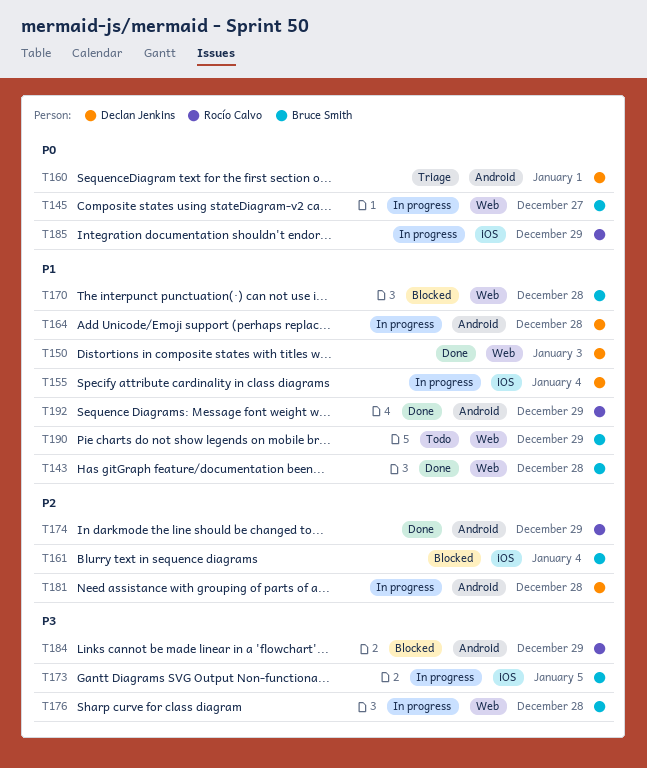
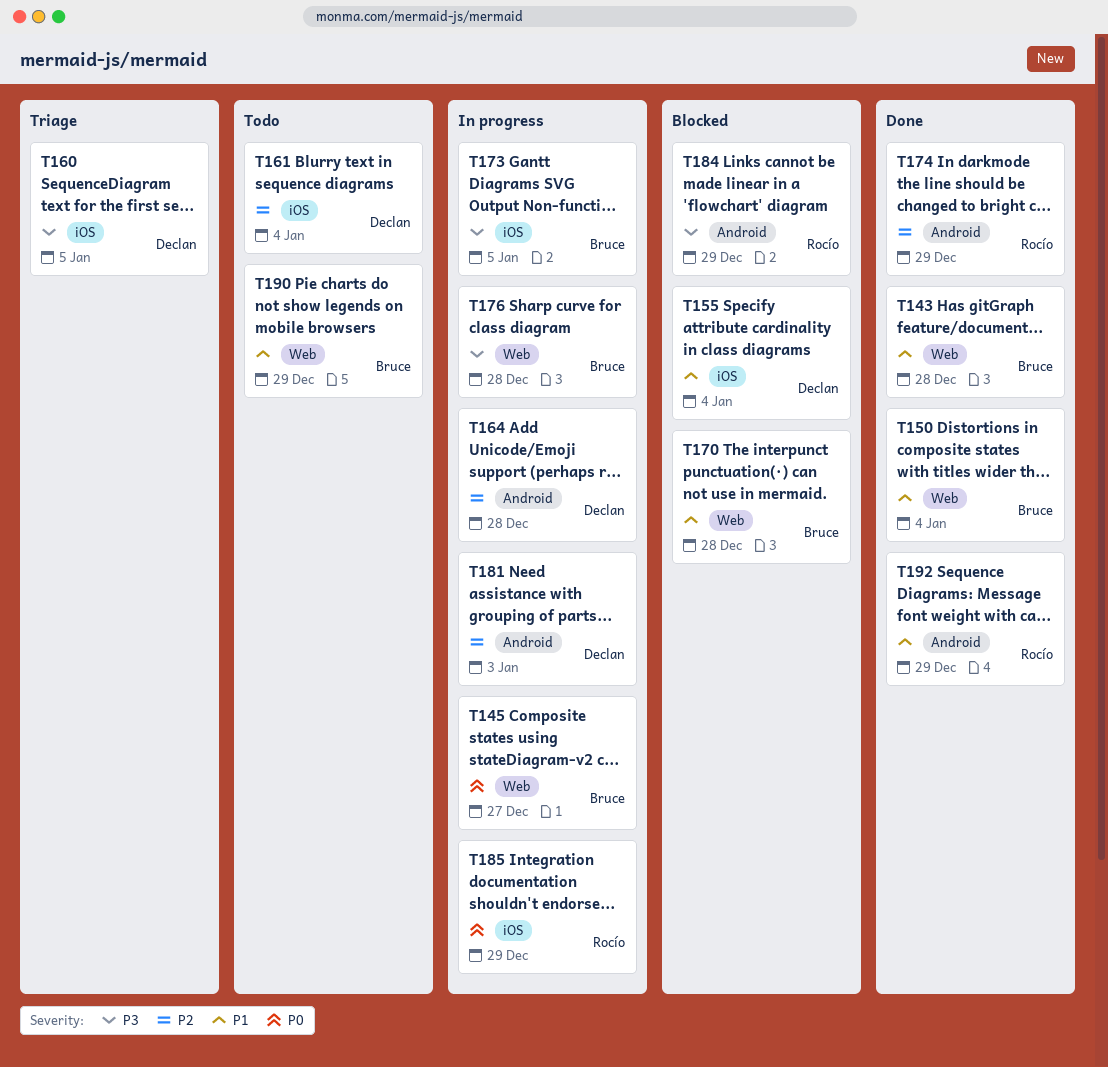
T150, owner: Declan Jenkins -> Bruce Smith
T150, due: Jan 3 -> Jan 4
T155, status: In progress -> Blocked
T160, priority: P0 -> P3
T160, label: Android -> iOS
T160, due: Jan 1 -> Jan 5
T161, status: Blocked -> Todo
T161, owner: Bruce Smith -> Declan Jenkins
T164, priority: P1 -> P2
T181, due: Dec 28 -> Jan 3

